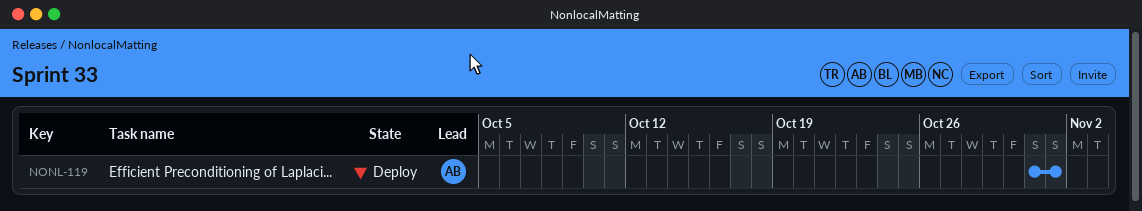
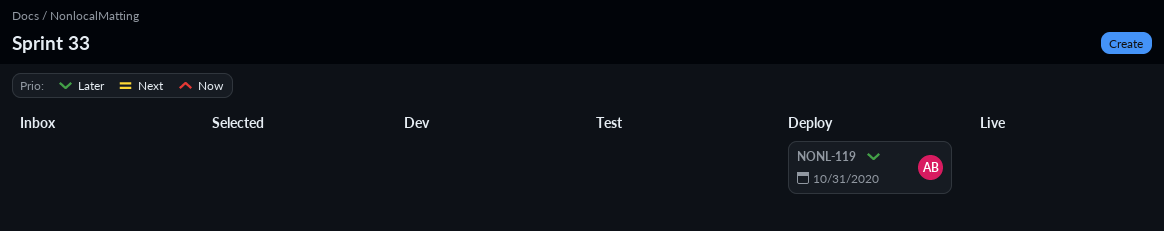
NONL-119, due: Nov 1 -> Oct 31

